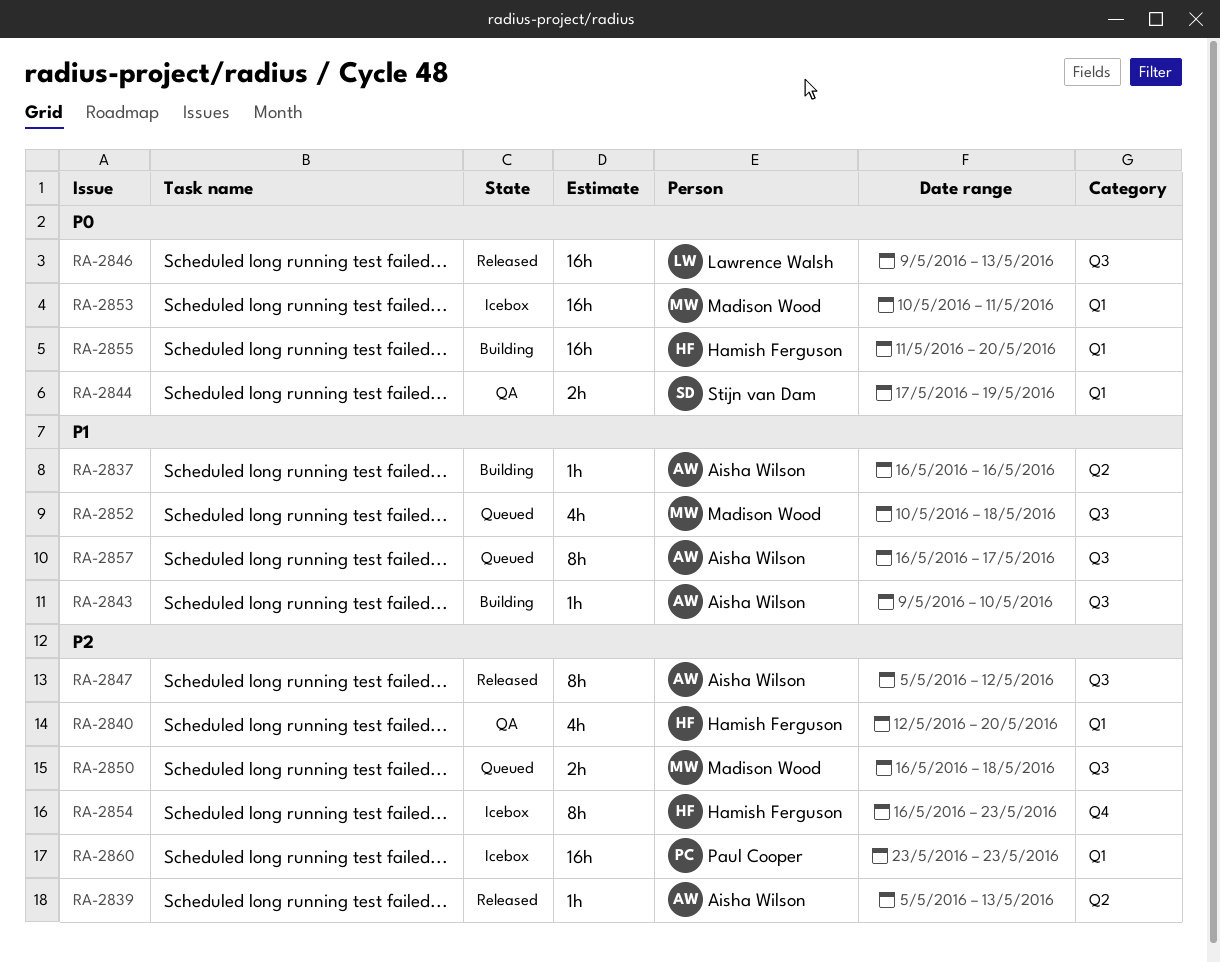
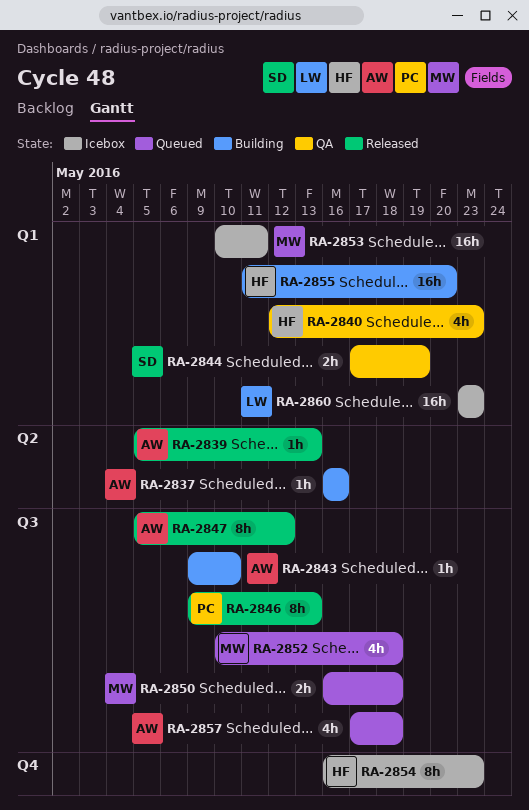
RA-2840, due: May 20 -> May 23
RA-2846, owner: Lawrence Walsh -> Paul Cooper
RA-2846, estimate: 16h -> 8h
RA-2857, estimate: 8h -> 4h
RA-2857, start: May 16 -> May 17
RA-2857, due: May 17 -> May 18
RA-2860, owner: Paul Cooper -> Lawrence Walsh

